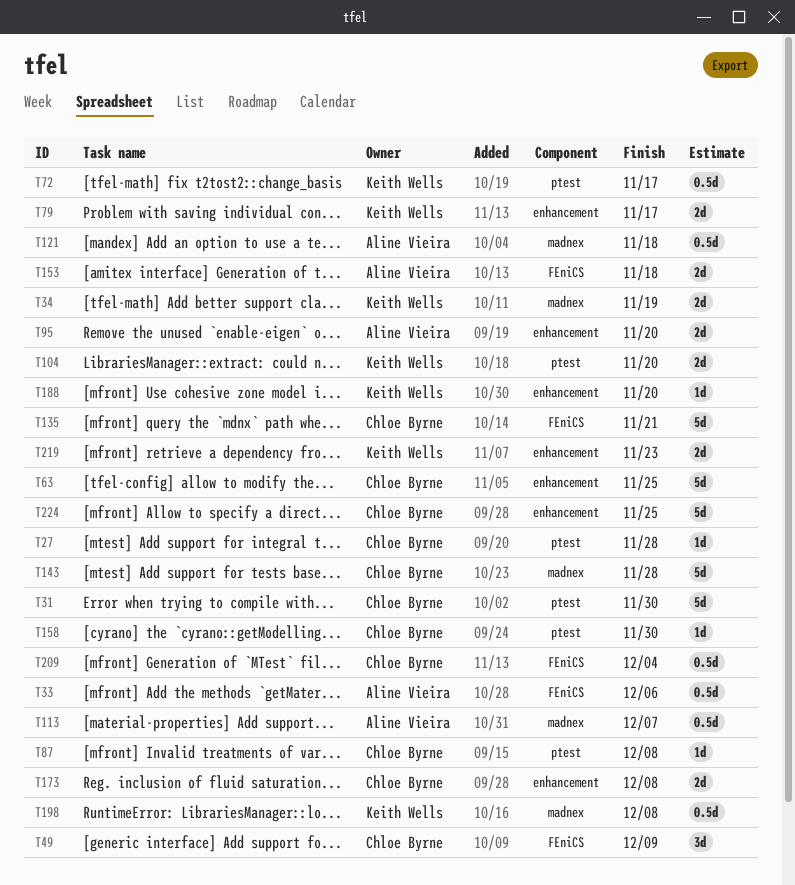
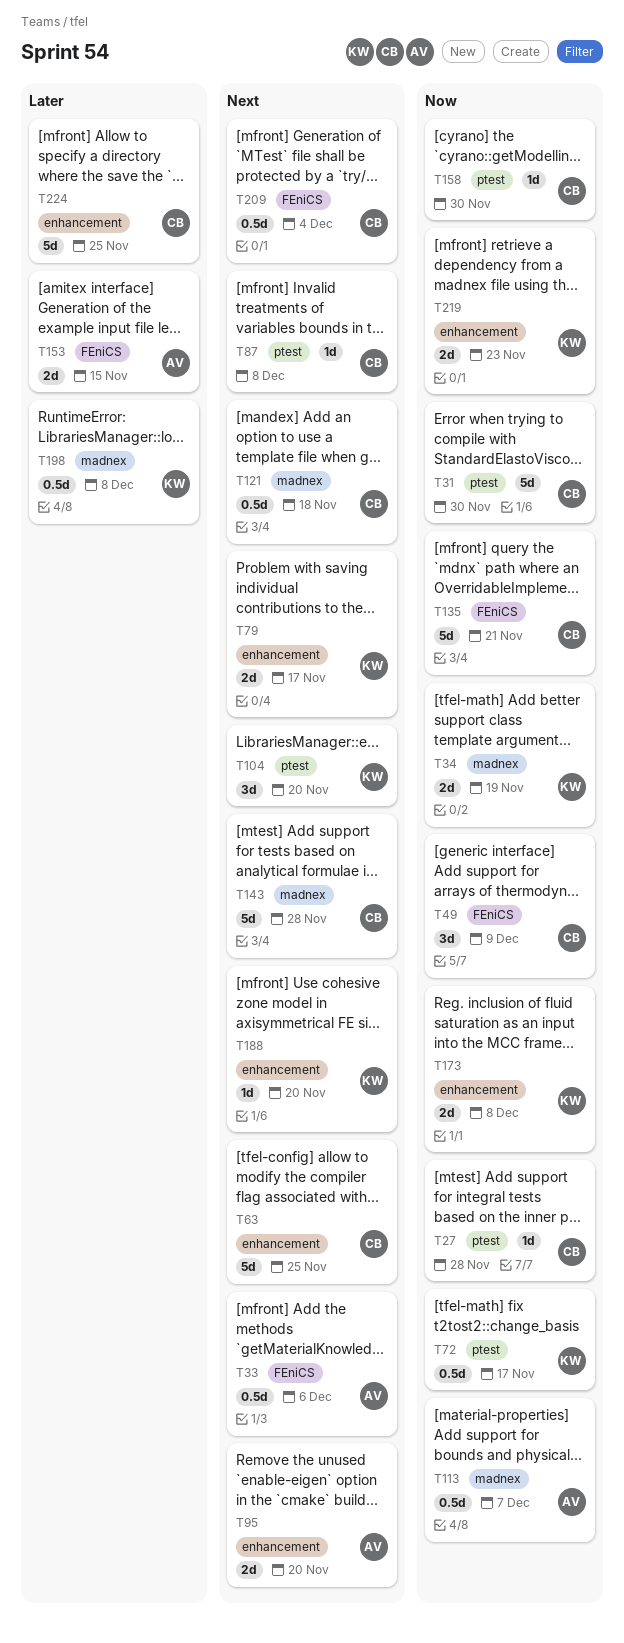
T104, estimate: 2d -> 3d
T121, owner: Aline Vieira -> Chloe Byrne
T153, due: Nov 18 -> Nov 15
T173, owner: Chloe Byrne -> Keith Wells

